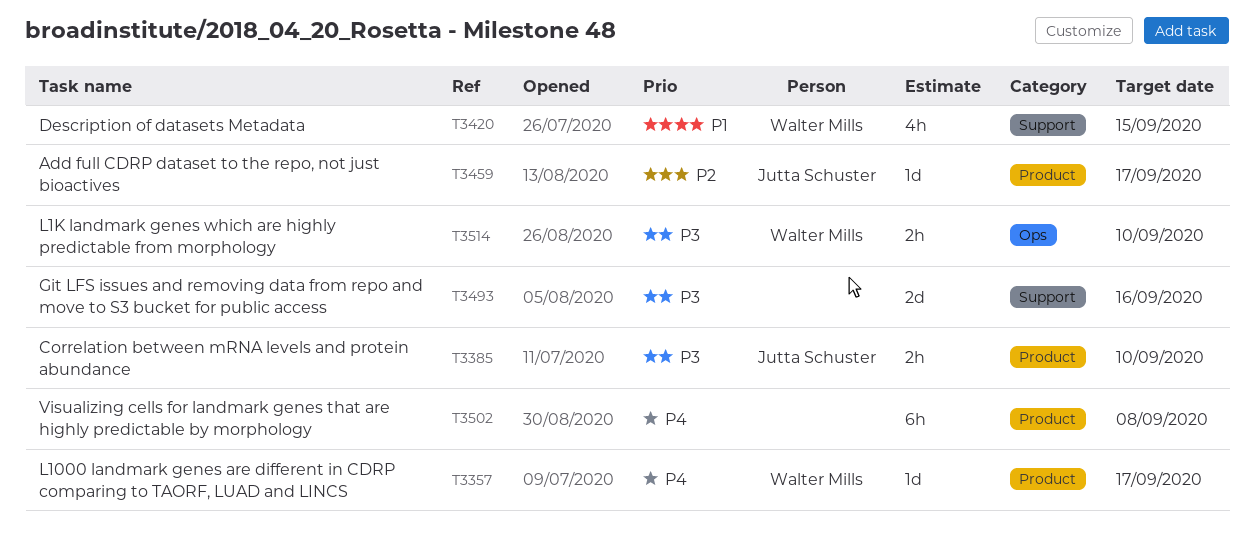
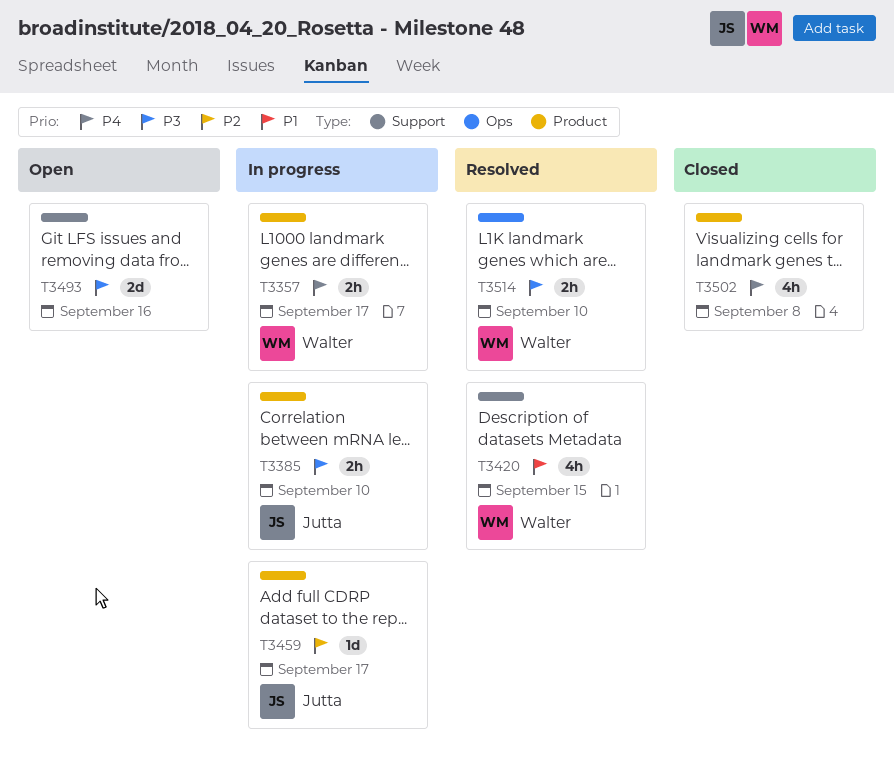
T3357, estimate: 1d -> 2h
T3502, estimate: 6h -> 4h

